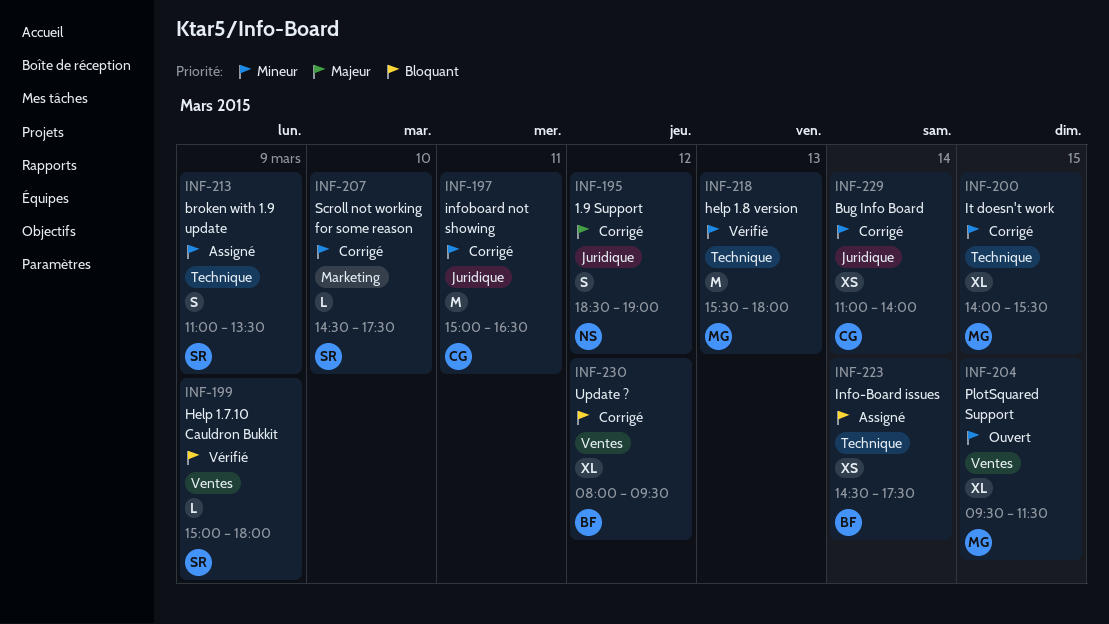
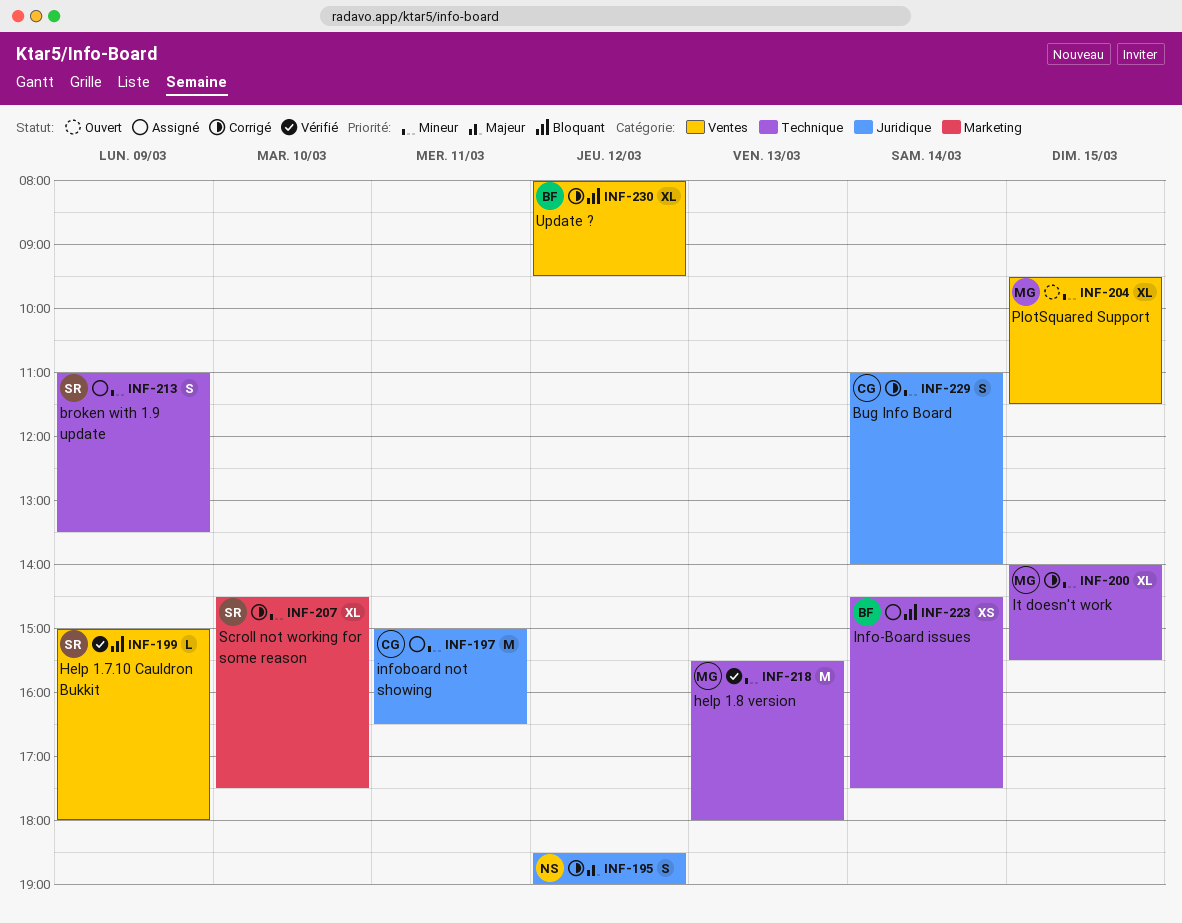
INF-197, status: Corrigé -> Assigné
INF-207, estimate: L -> XL
INF-229, estimate: XS -> S

